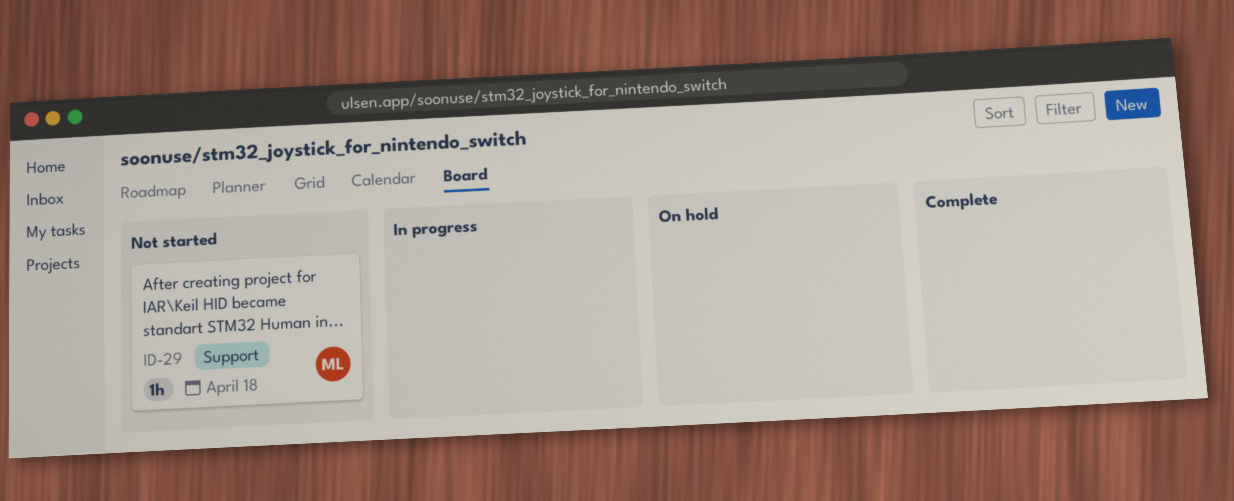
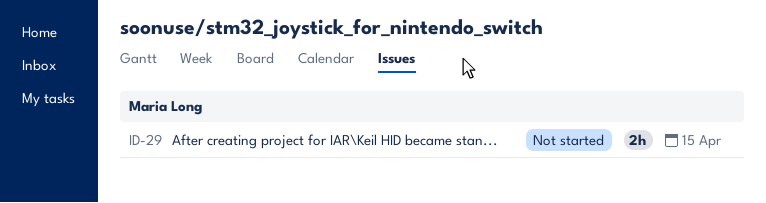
ID-29, estimate: 1h -> 2h
ID-29, due: Apr 18 -> Apr 15

